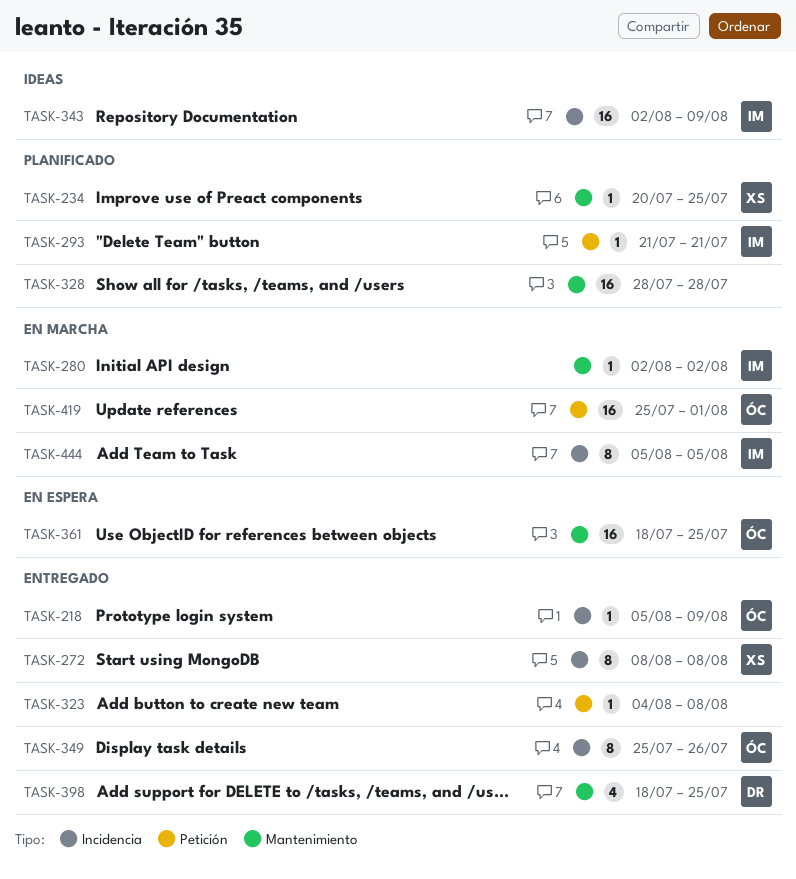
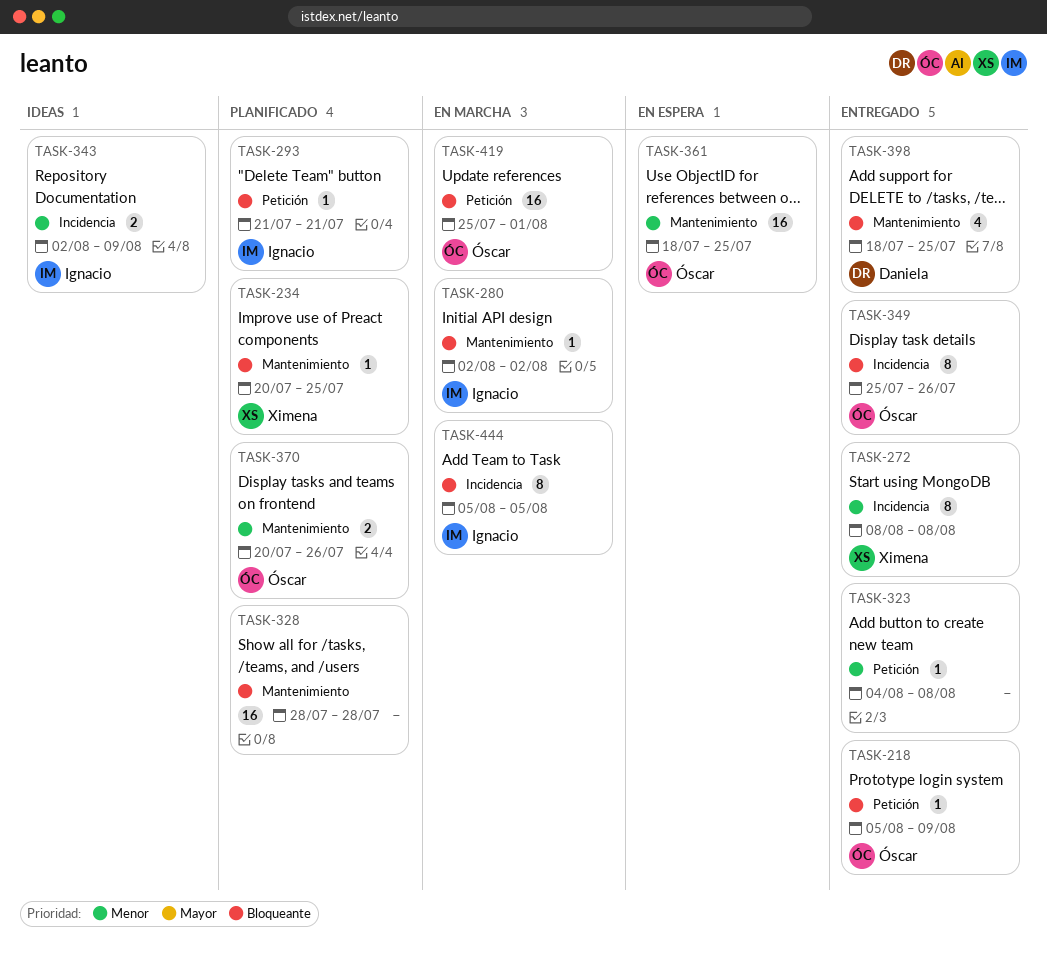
TASK-218, label: Incidencia -> Petición
TASK-343, estimate: 16 -> 2
TASK-370: none -> present

